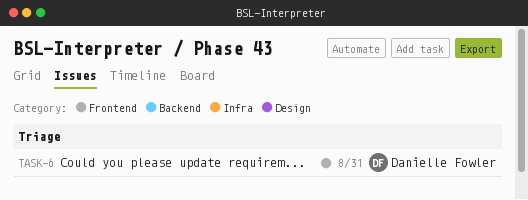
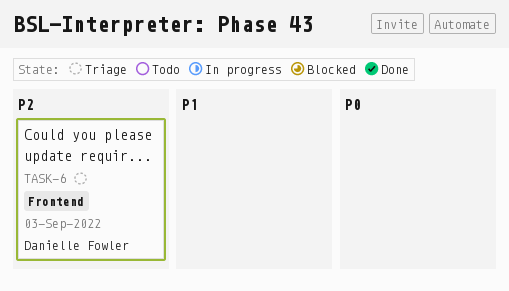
TASK-6, due: Aug 31 -> Sep 3

